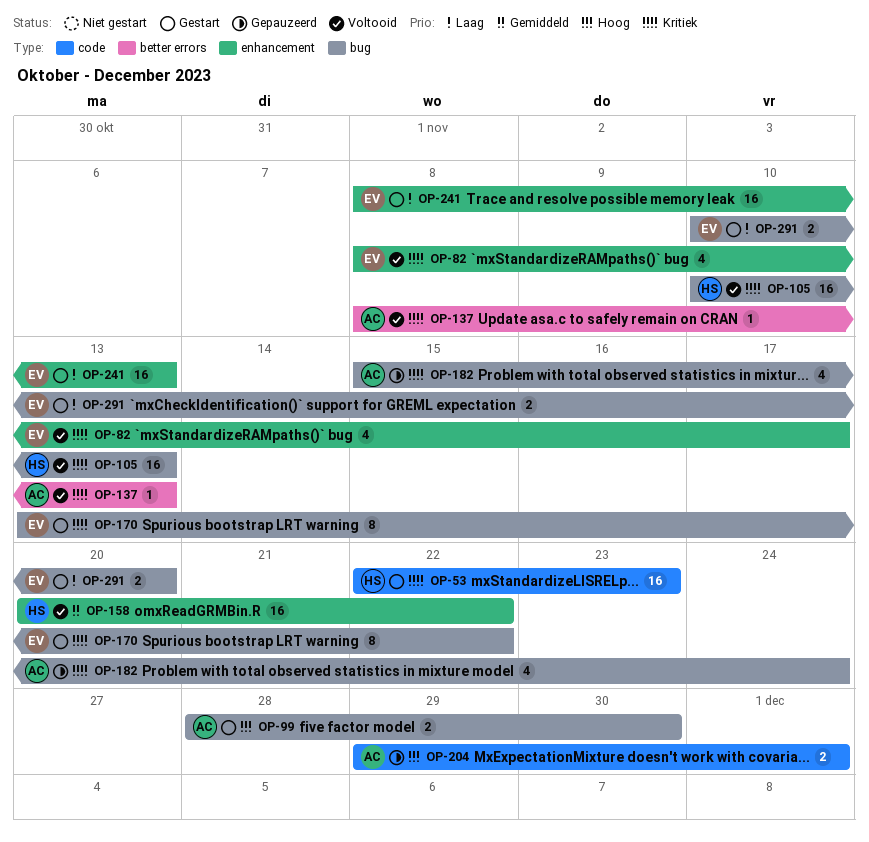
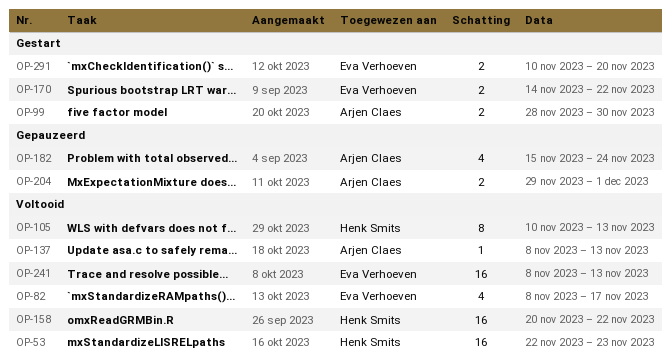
OP-53, status: Gestart -> Voltooid
OP-105, estimate: 16 -> 8
OP-170, estimate: 8 -> 2
OP-170, start: Nov 13 -> Nov 14
OP-241, status: Gestart -> Voltooid

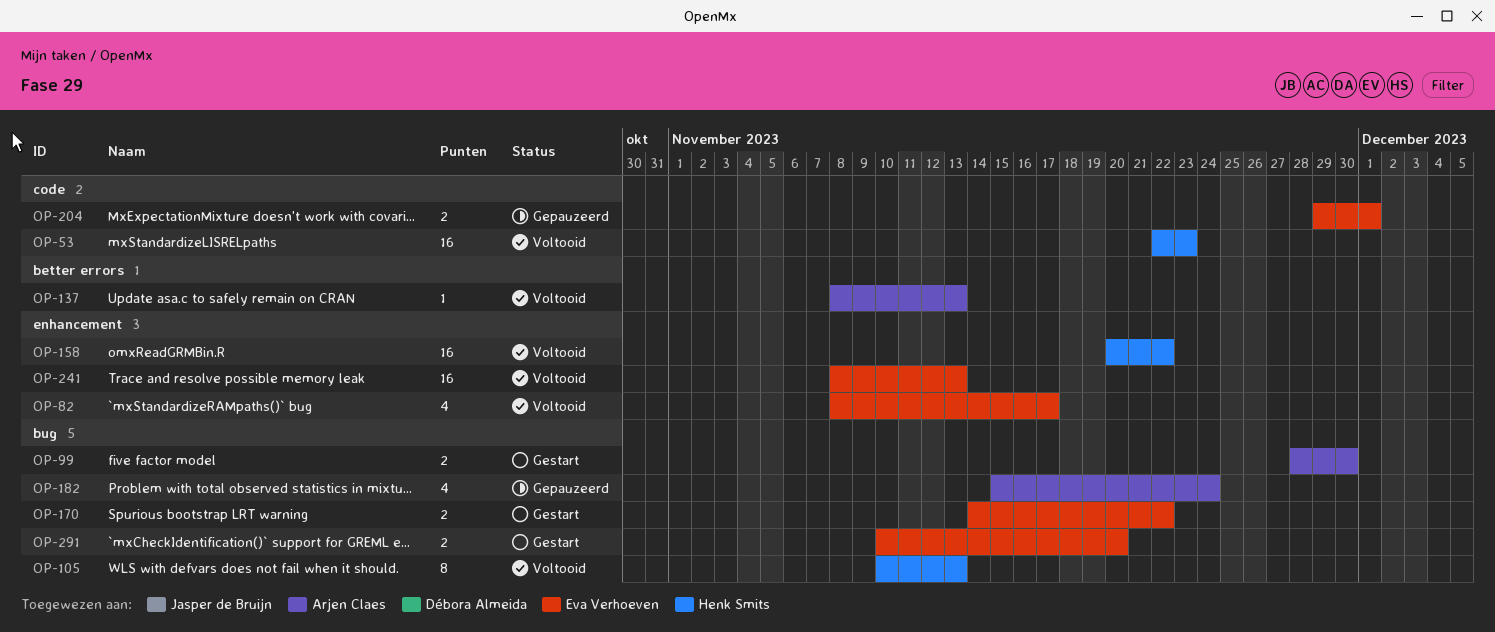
OP-204, owner: Arjen Claes -> Eva Verhoeven

